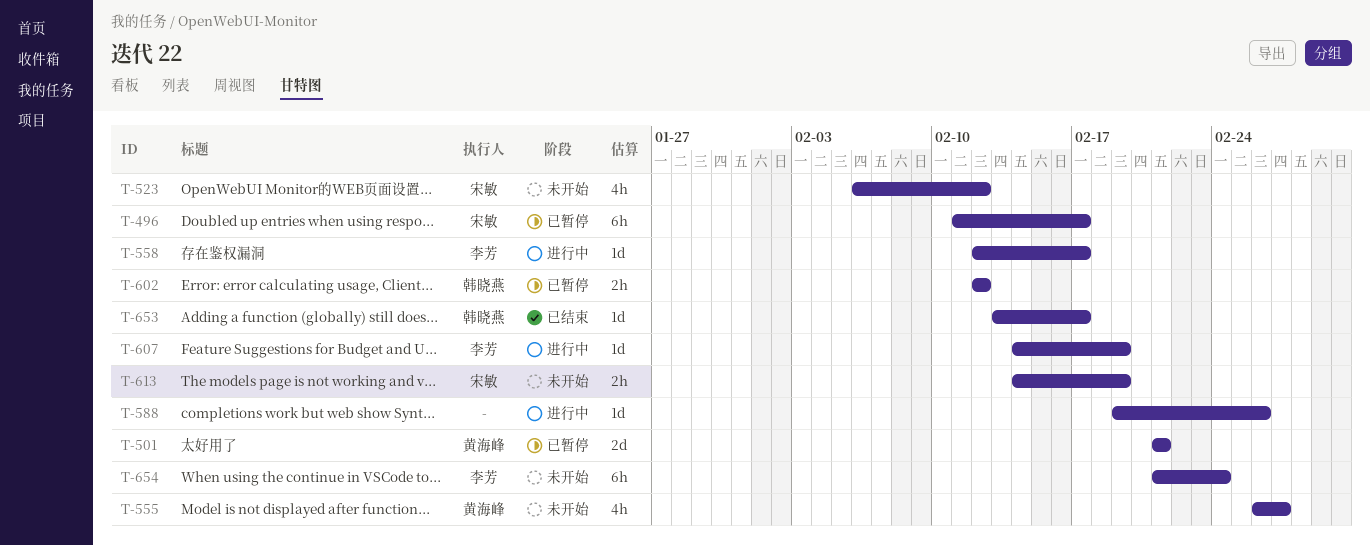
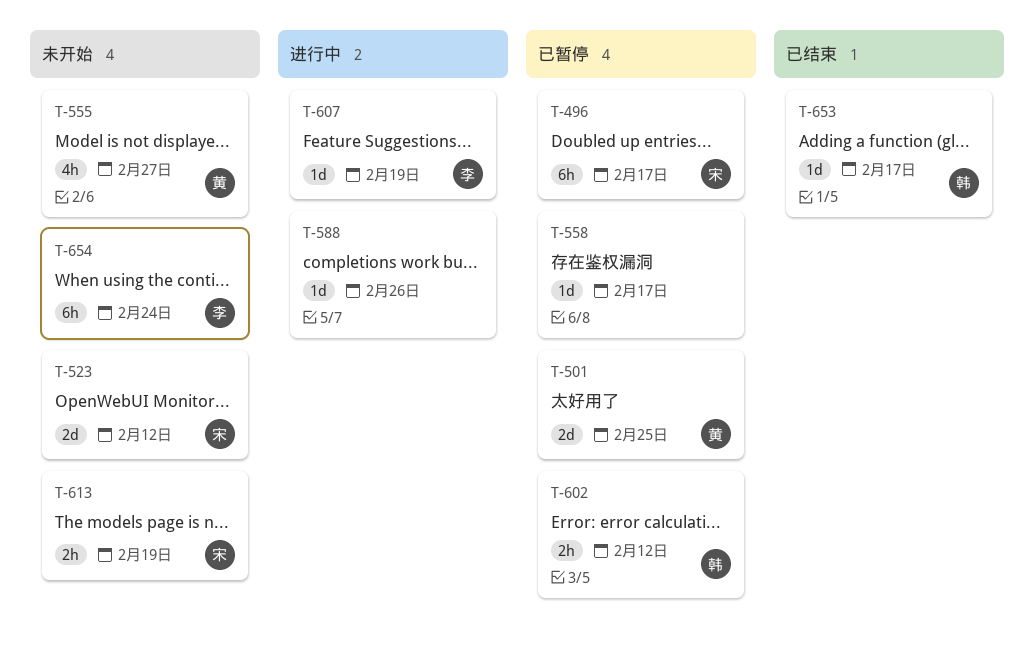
T-501, due: Feb 21 -> Feb 25
T-523, estimate: 4h -> 2d
T-558, status: 进行中 -> 已暂停
T-558, owner: 李芳 -> none

